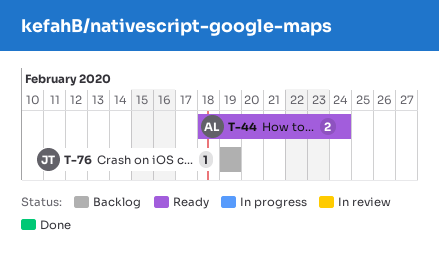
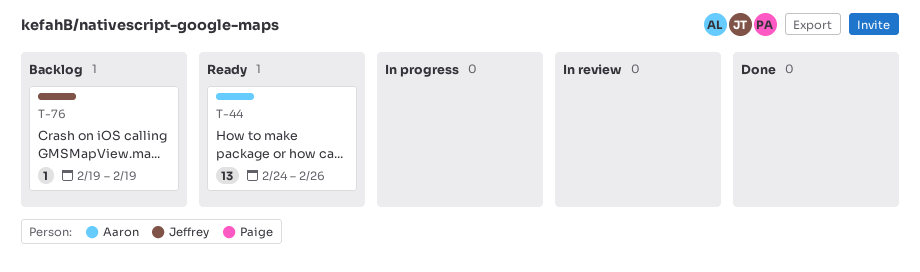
T-44, estimate: 2 -> 13
T-44, start: Feb 18 -> Feb 24
T-44, due: Feb 24 -> Feb 26

